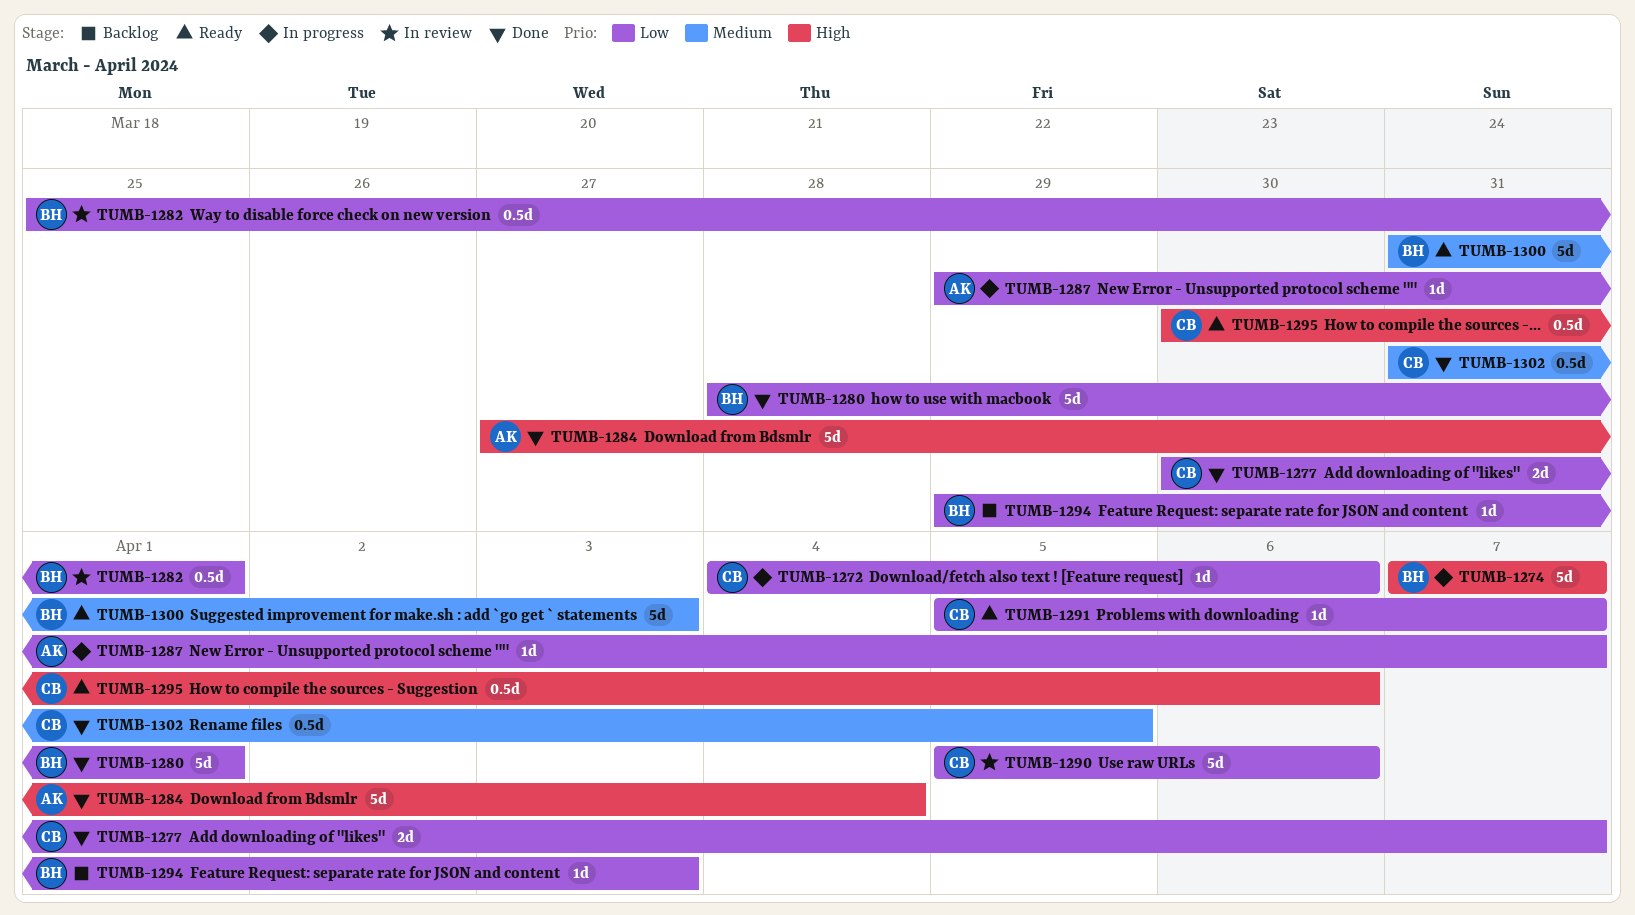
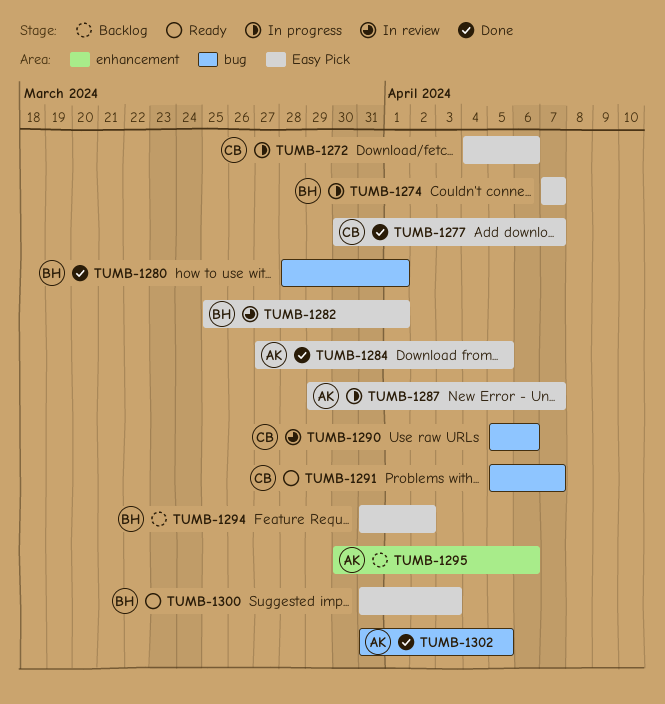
TUMB-1284, due: Apr 4 -> Apr 5
TUMB-1294, start: Mar 29 -> Mar 31
TUMB-1294, due: Apr 3 -> Apr 2
TUMB-1295, status: Ready -> Backlog
TUMB-1295, owner: CB -> AK
TUMB-1302, owner: CB -> AK

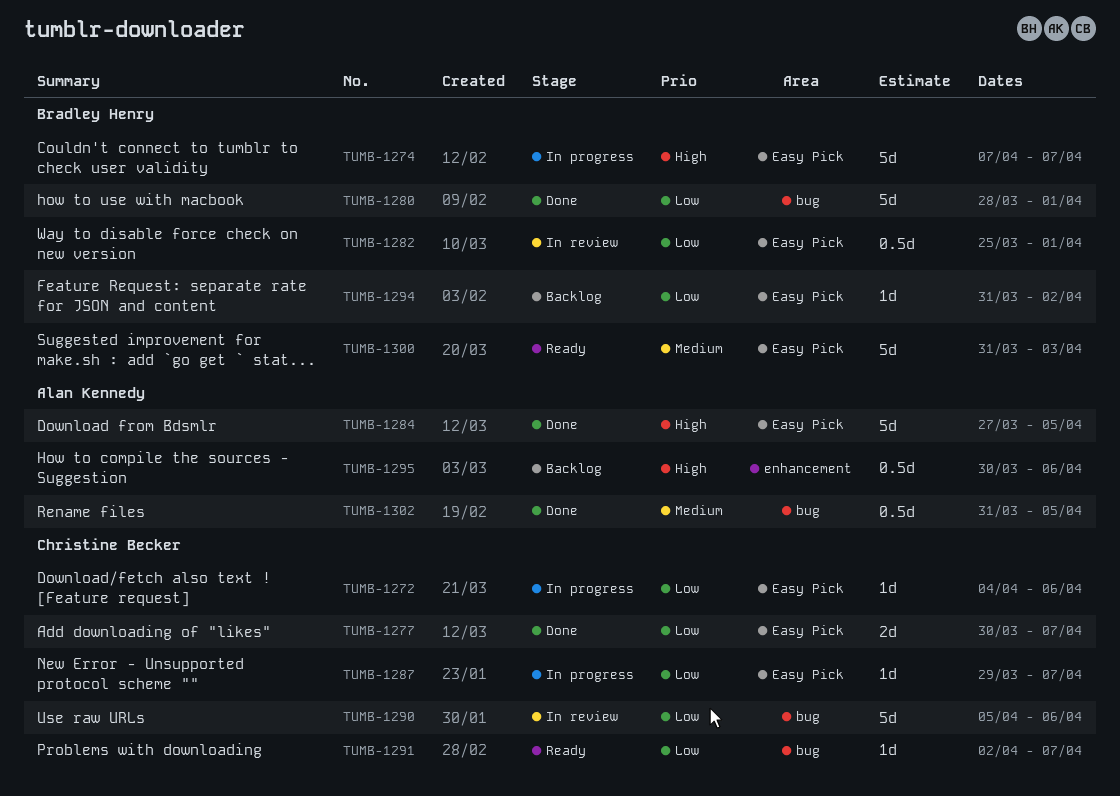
TUMB-1287, owner: Alan Kennedy -> Christine Becker
TUMB-1291, start: Apr 5 -> Apr 2

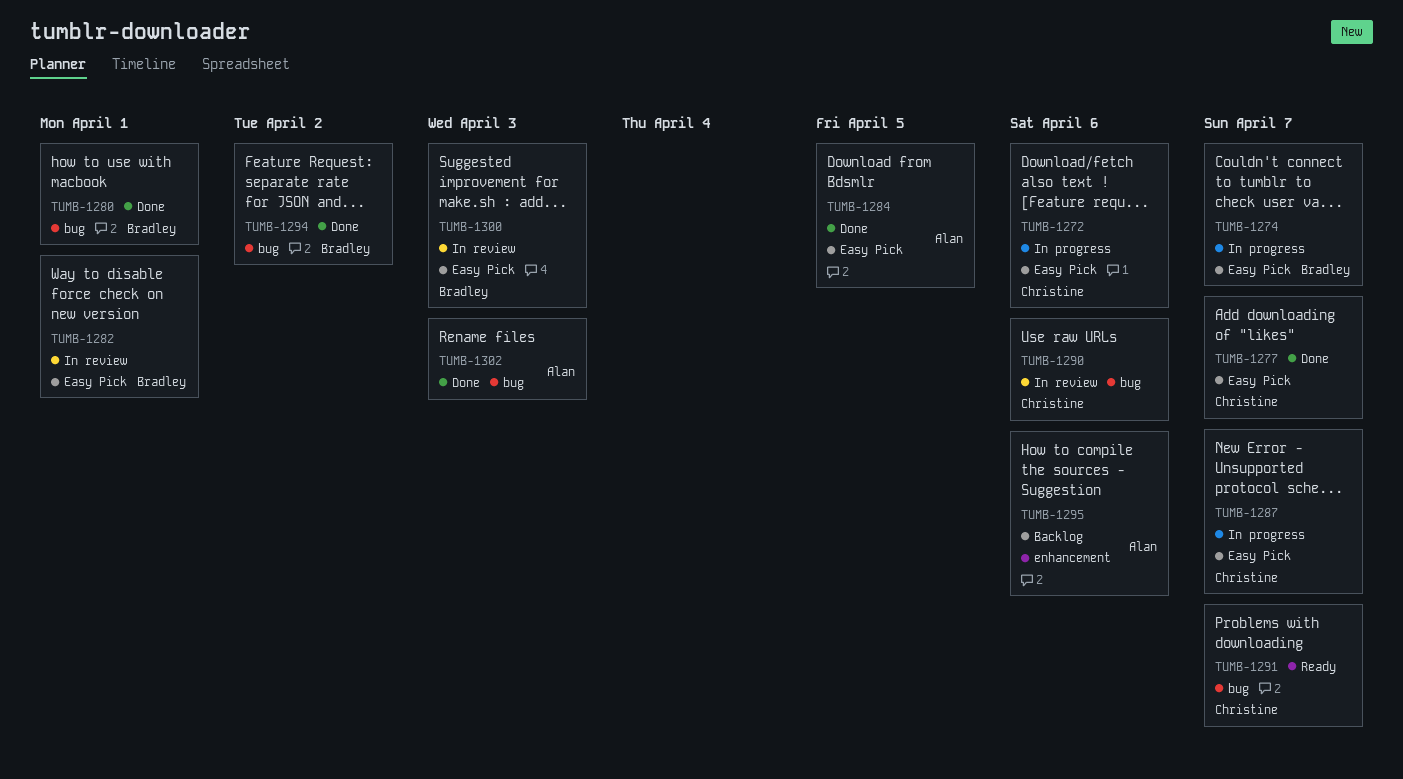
TUMB-1294, status: Backlog -> Done
TUMB-1294, label: Easy Pick -> bug
TUMB-1300, status: Ready -> In review
TUMB-1302, due: Apr 5 -> Apr 3

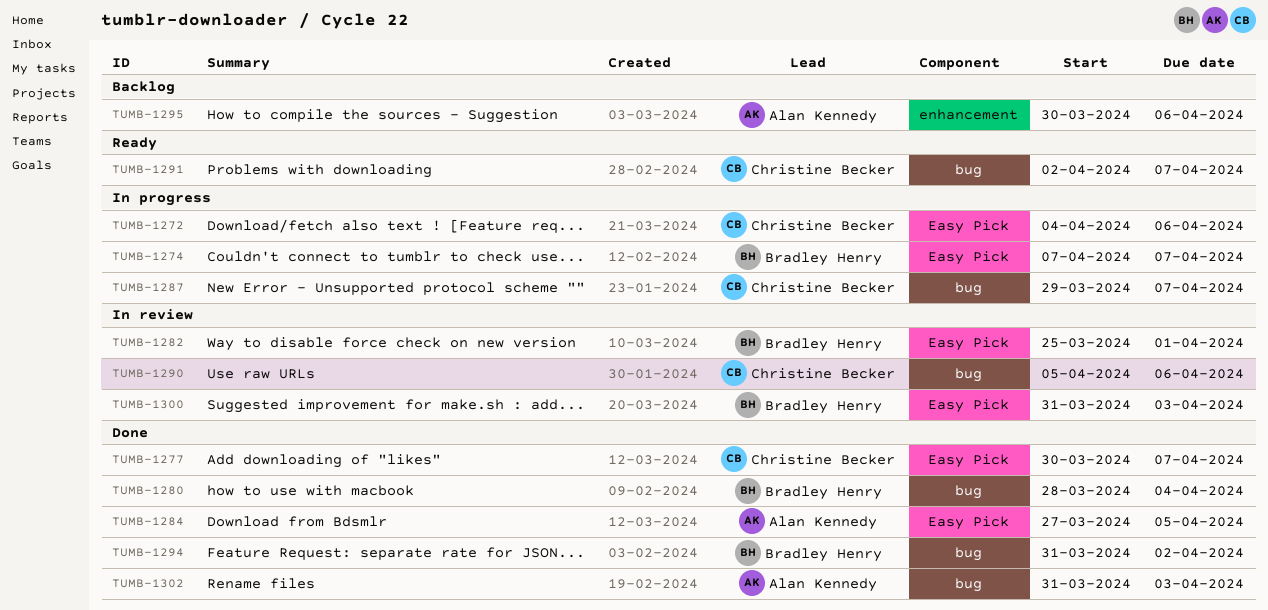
TUMB-1280, due: Apr 1 -> Apr 4
TUMB-1287, label: Easy Pick -> bug

